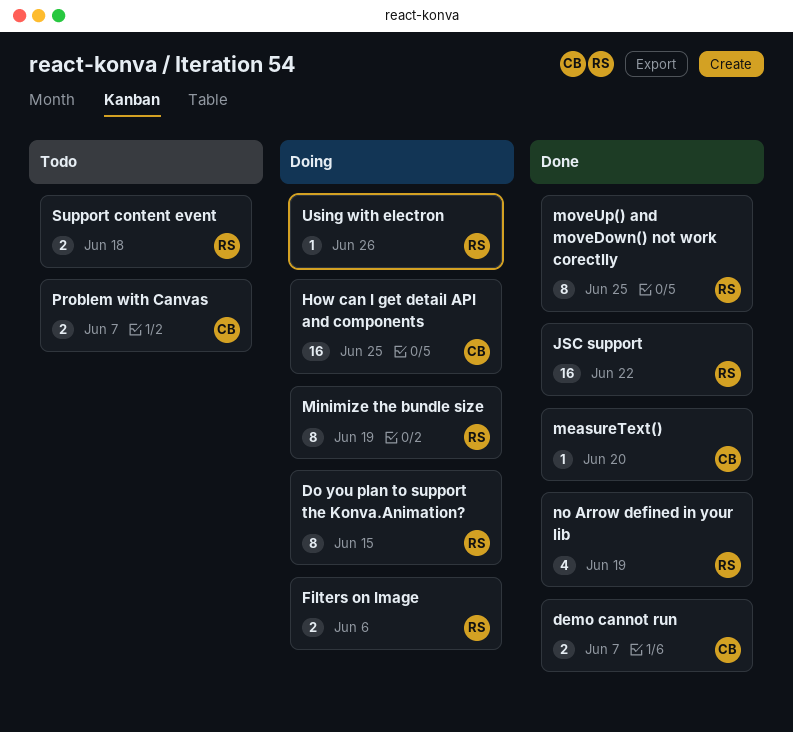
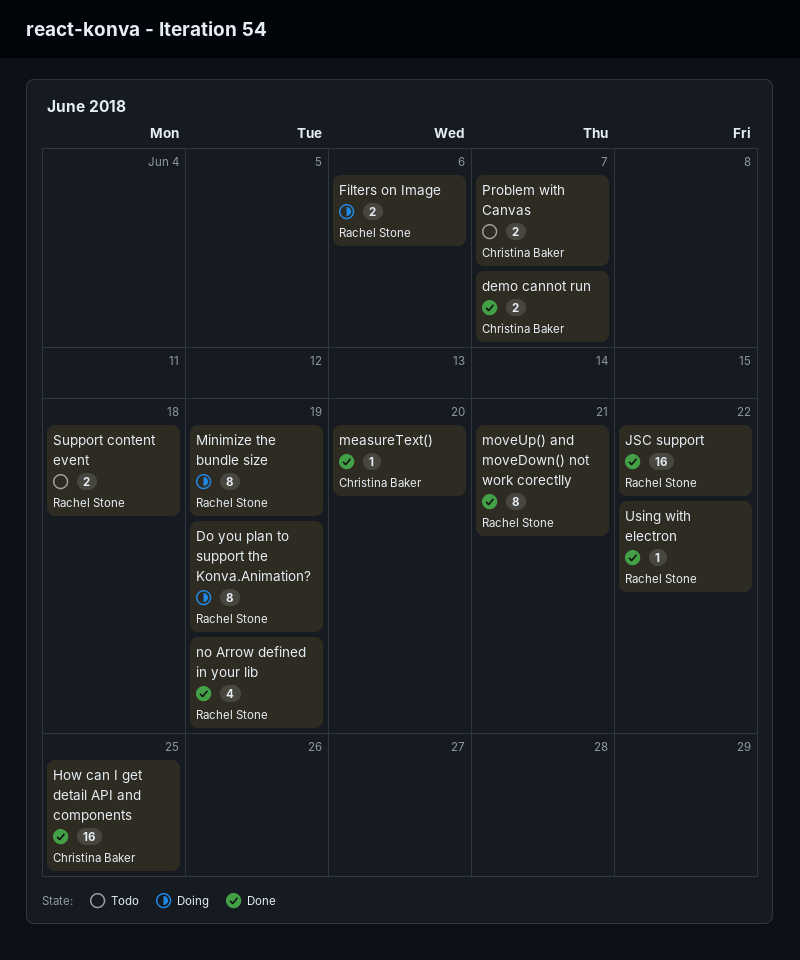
Do you plan to support the Konva.Animation?, due: Jun 15 -> Jun 19
How can I get detail API and components, status: Doing -> Done
moveUp() and moveDown() not work corectlly, due: Jun 25 -> Jun 21
Using with electron, status: Doing -> Done
Using with electron, due: Jun 26 -> Jun 22

